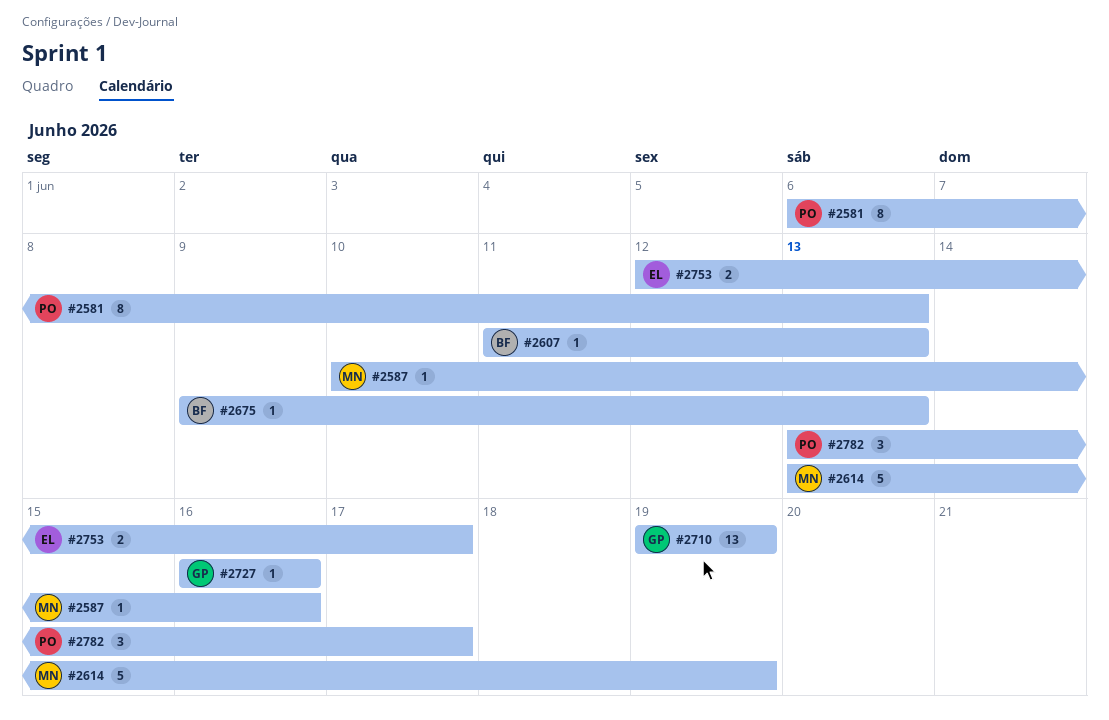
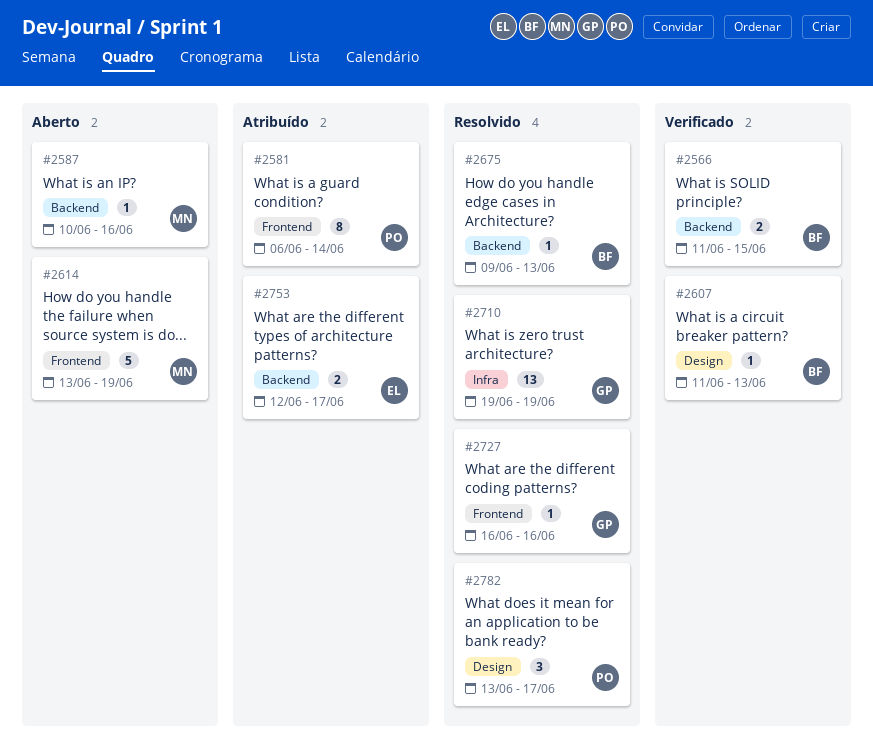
#2566: none -> present
#2581, due: Jun 13 -> Jun 14

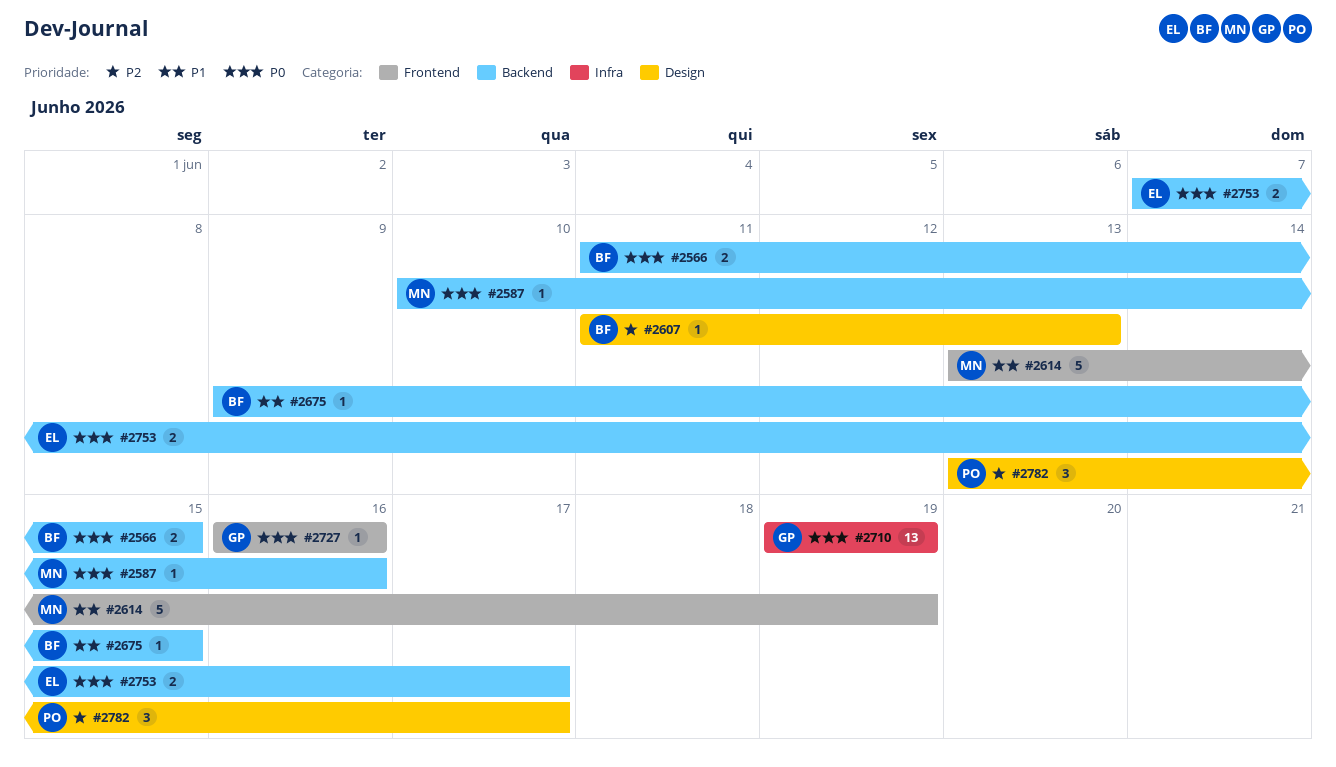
#2581: present -> none
#2675, due: Jun 13 -> Jun 15
#2753, start: Jun 12 -> Jun 7

